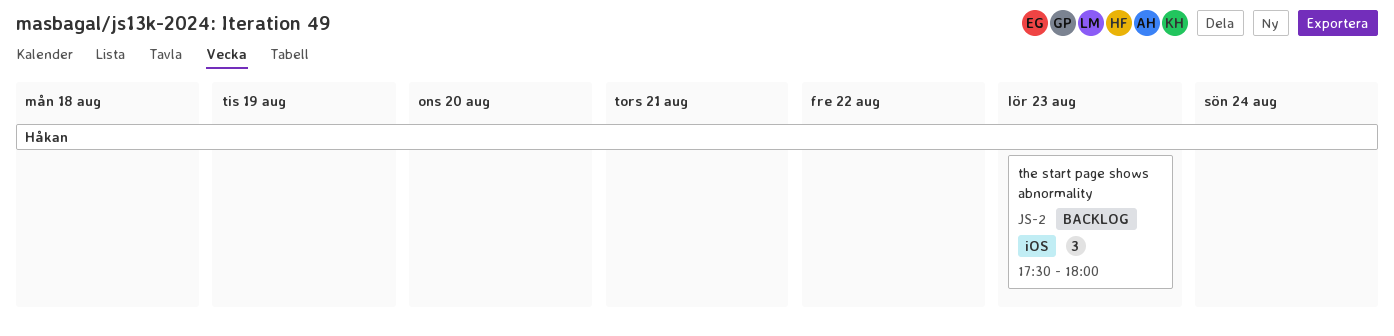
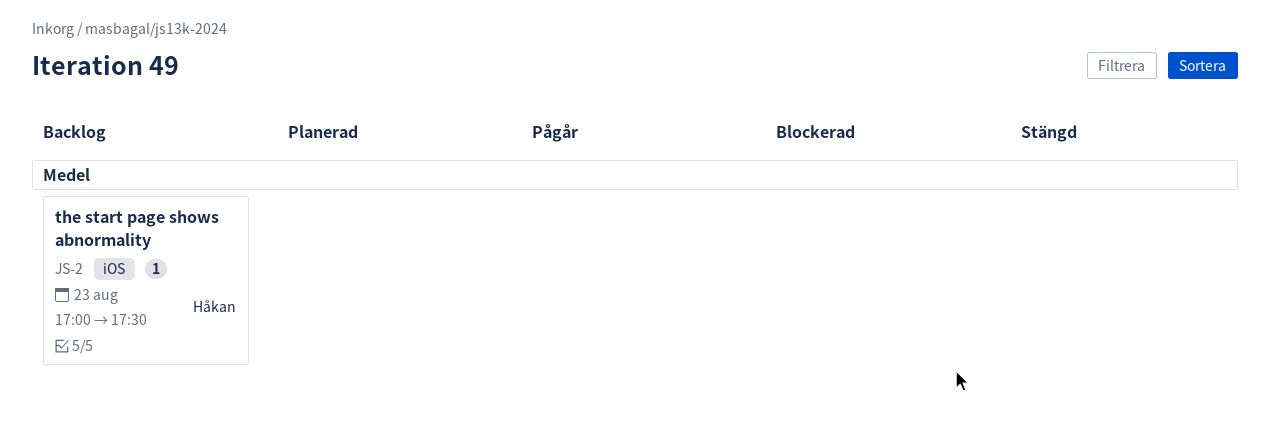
JS-2, estimate: 3 -> 1
JS-2, begins: 17:30 -> 17:00
JS-2, ends: 18:00 -> 17:30

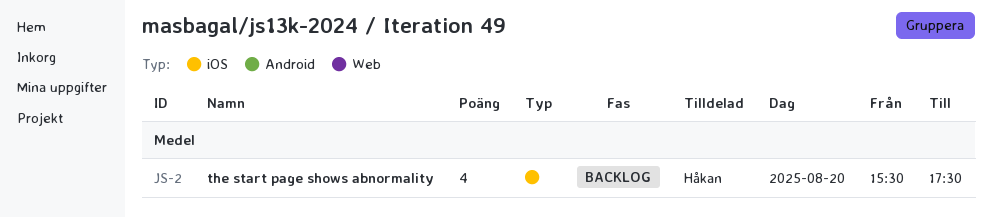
JS-2, estimate: 1 -> 4
JS-2, day: Aug 23 -> Aug 20
JS-2, begins: 17:00 -> 15:30

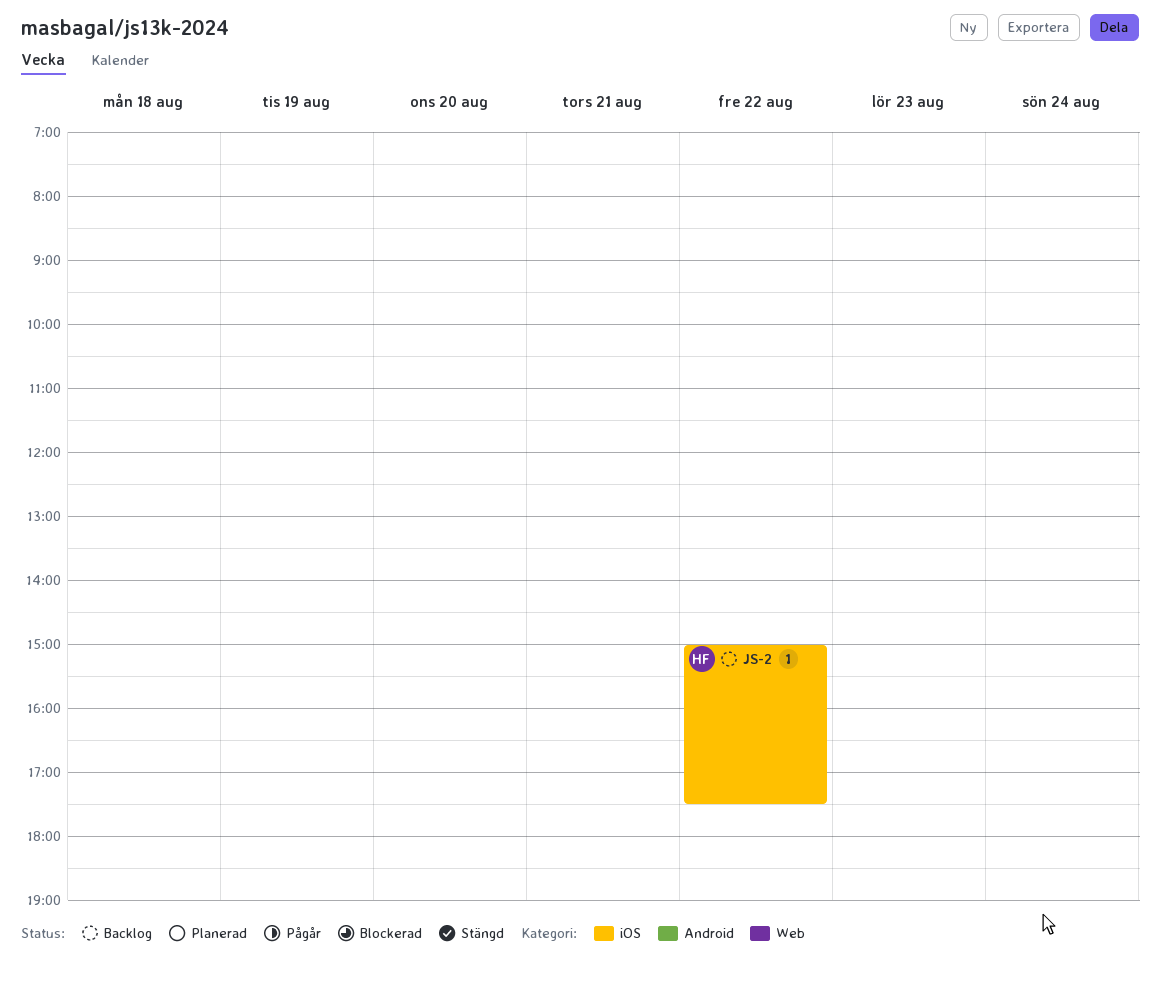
JS-2, estimate: 4 -> 1
JS-2, day: Aug 20 -> Aug 22
JS-2, begins: 15:30 -> 15:00

